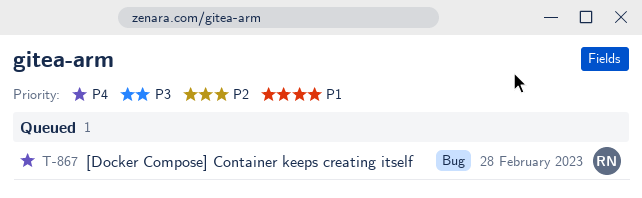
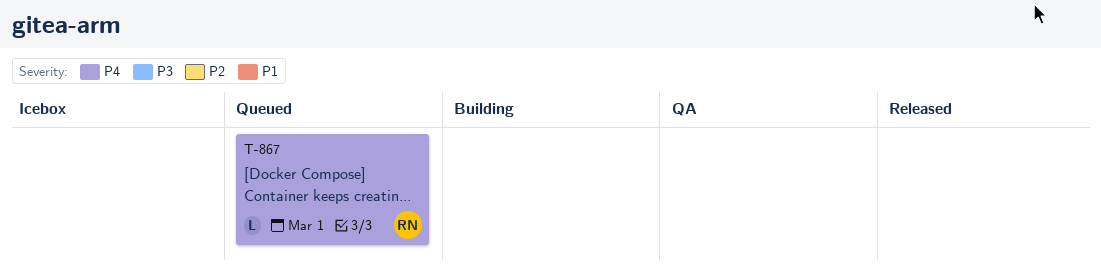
T-867, due: Feb 28 -> Mar 1

